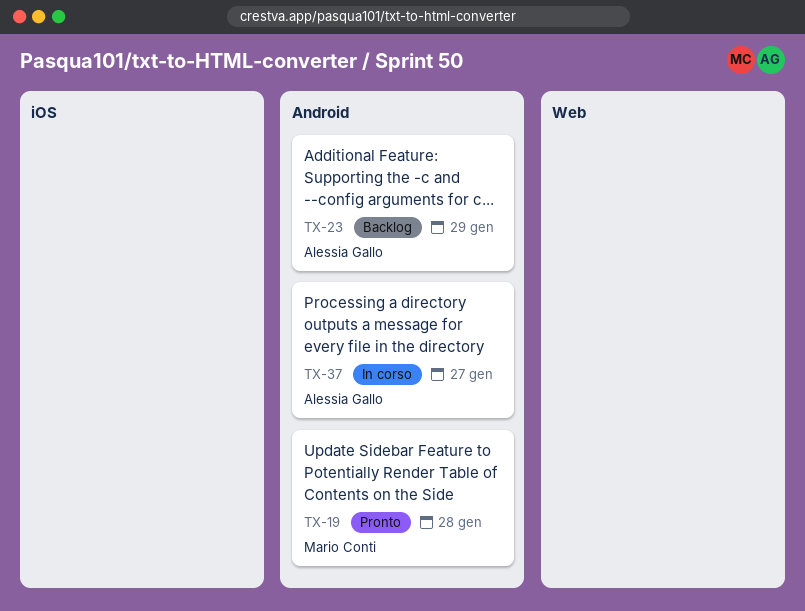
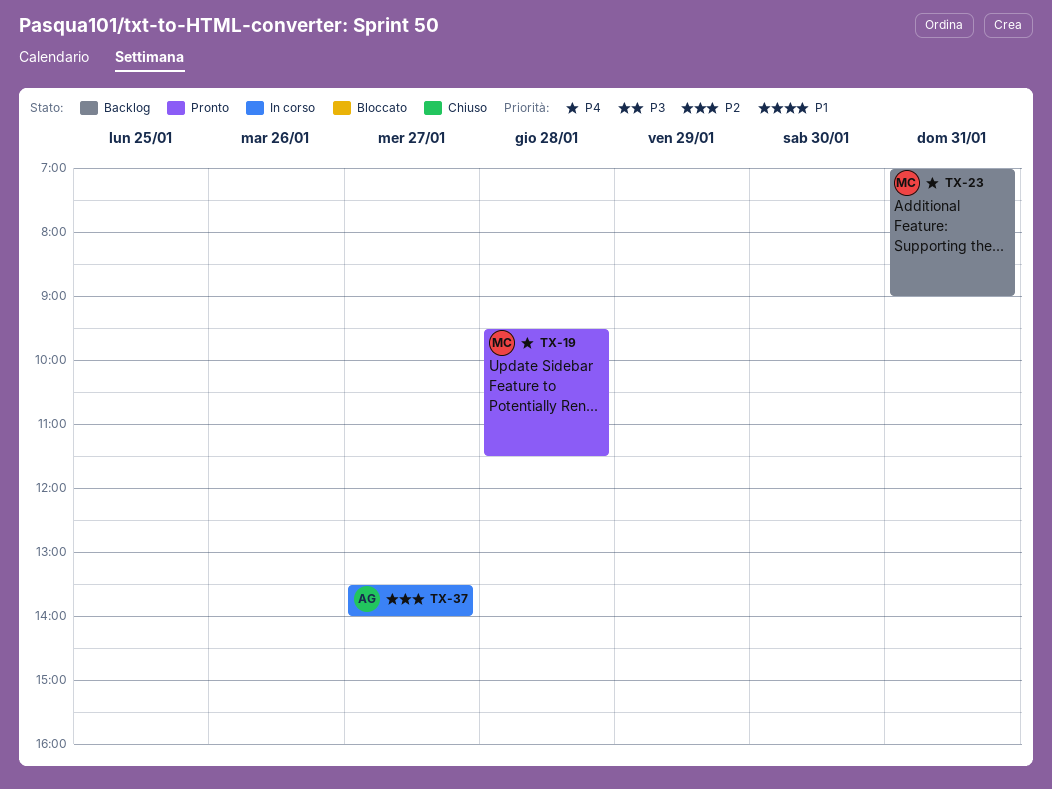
TX-23, owner: Alessia Gallo -> Mario Conti
TX-23, day: Jan 29 -> Jan 31

